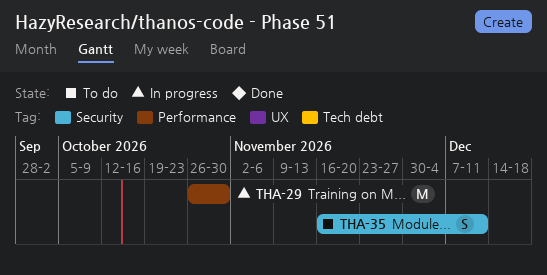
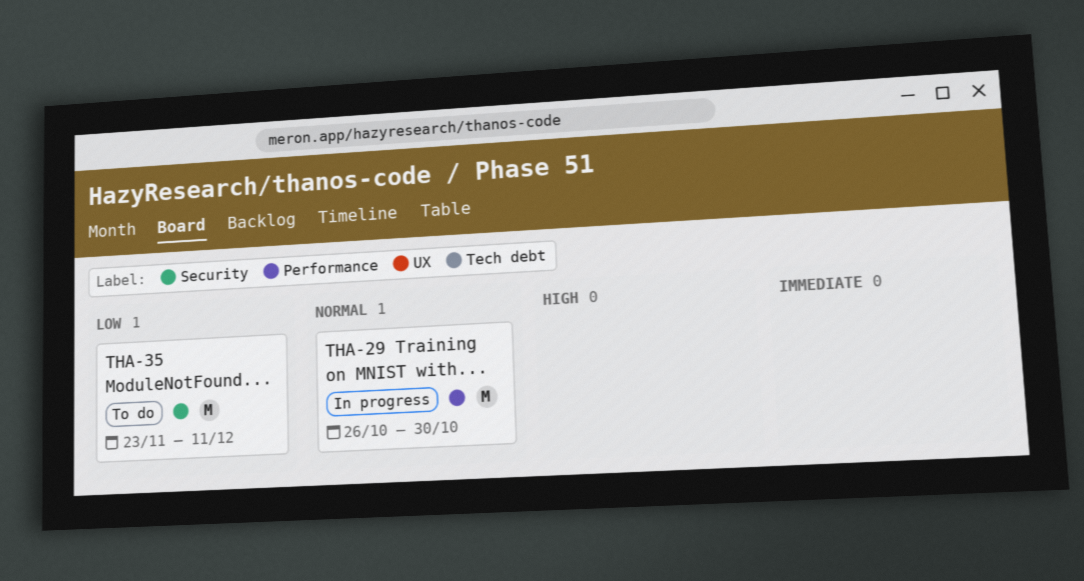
THA-35, estimate: S -> M
THA-35, start: Nov 16 -> Nov 23

